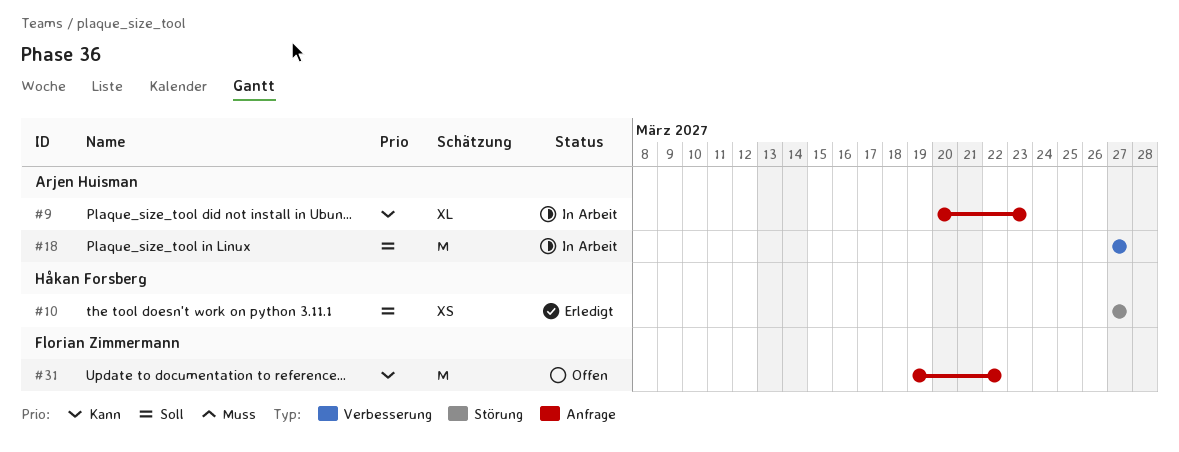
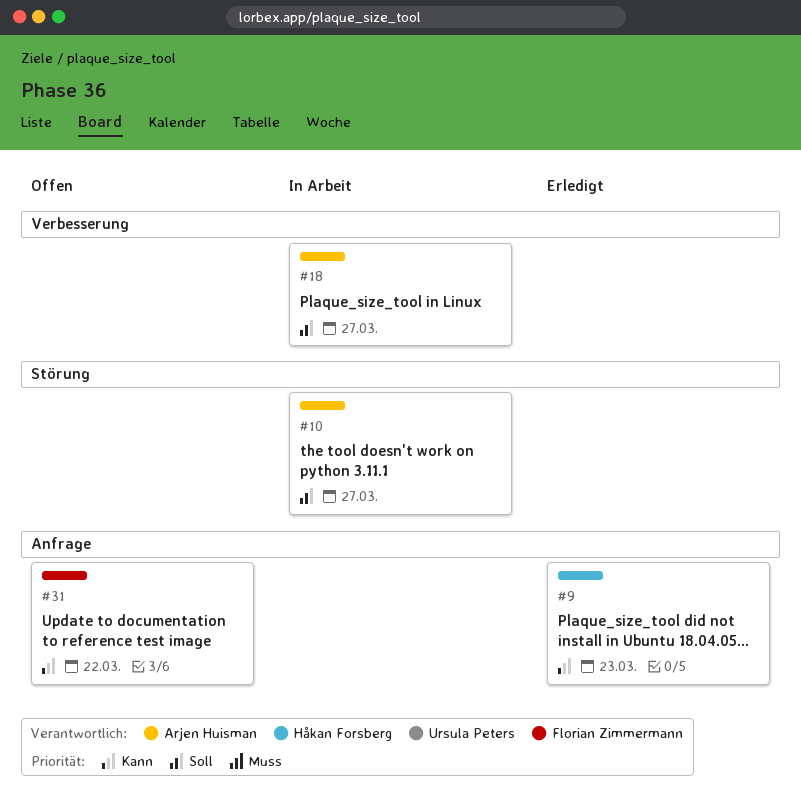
#9, status: In Arbeit -> Erledigt
#9, owner: Arjen Huisman -> Håkan Forsberg
#10, status: Erledigt -> In Arbeit
#10, owner: Håkan Forsberg -> Arjen Huisman

